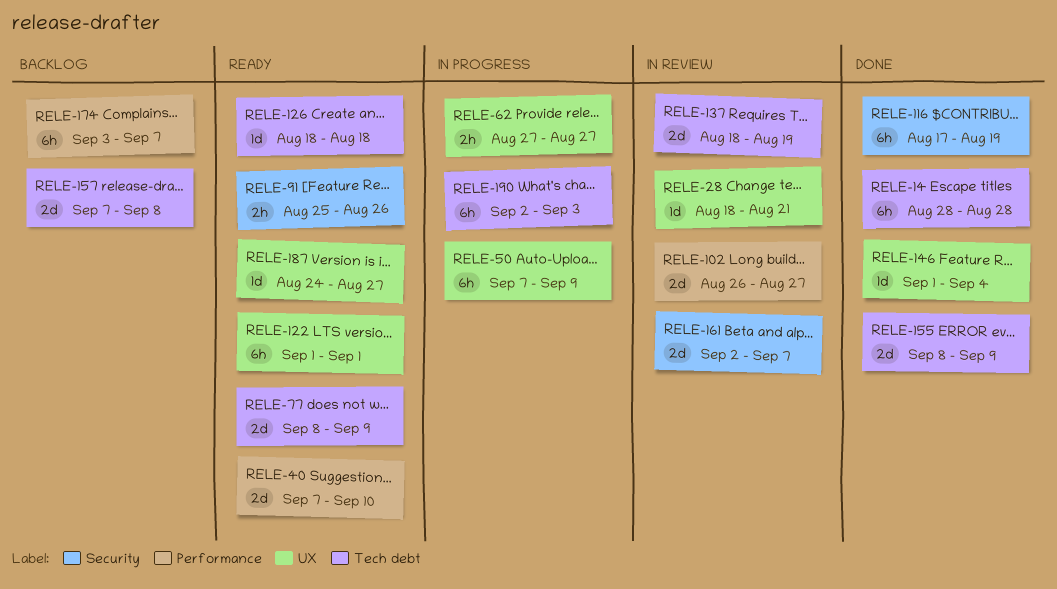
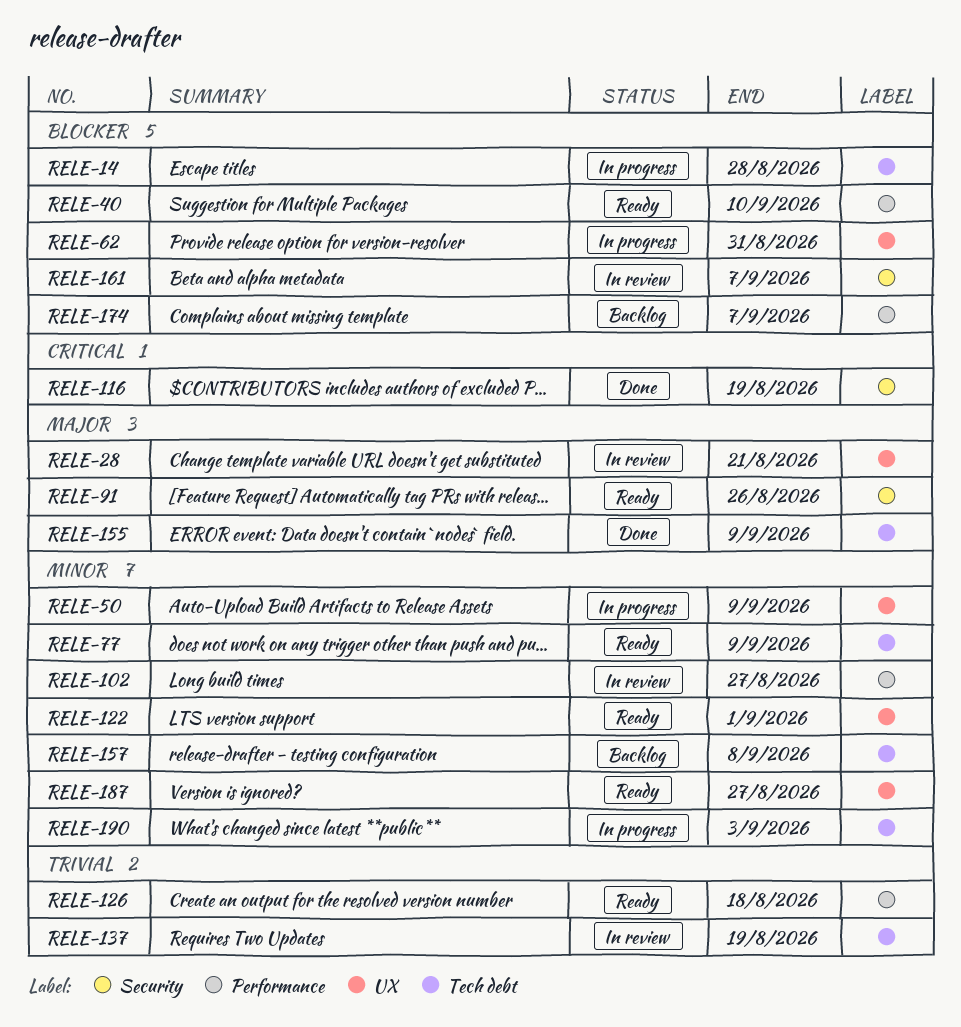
RELE-14, status: Done -> In progress
RELE-62, due: Aug 27 -> Aug 31
RELE-126, label: Tech debt -> Performance
RELE-146: present -> none

